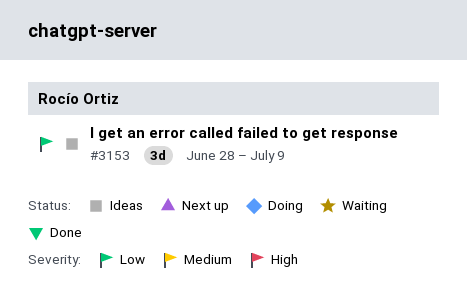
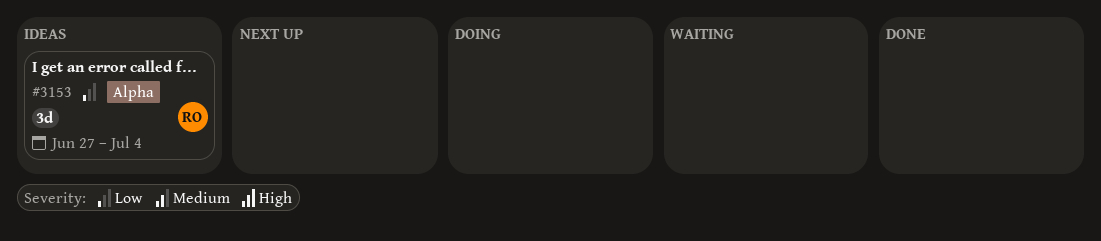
#3153, start: Jun 28 -> Jun 27
#3153, due: Jul 9 -> Jul 4

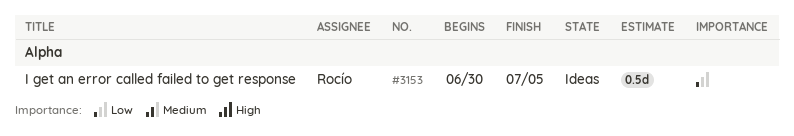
#3153, estimate: 3d -> 0.5d
#3153, start: Jun 27 -> Jun 30
#3153, due: Jul 4 -> Jul 5

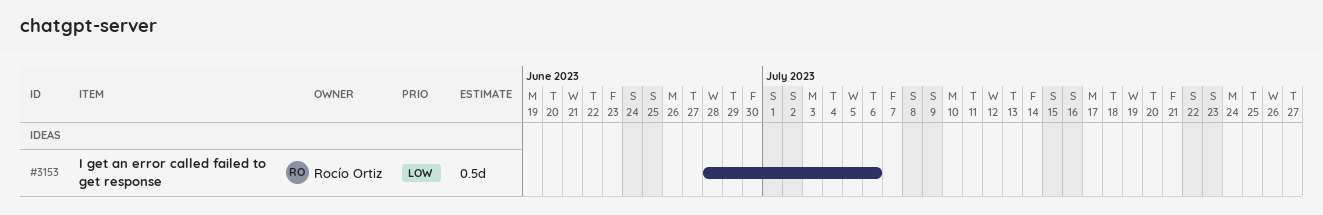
#3153, start: Jun 30 -> Jun 28
#3153, due: Jul 5 -> Jul 6

